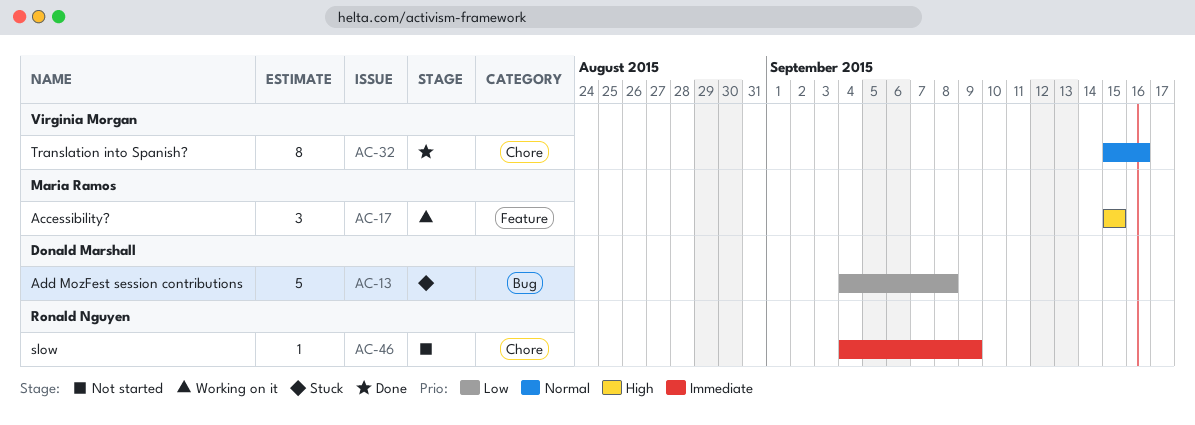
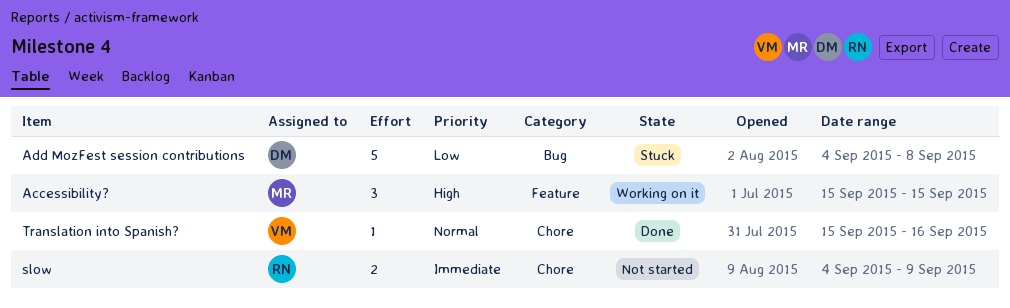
slow, estimate: 1 -> 2
Translation into Spanish?, estimate: 8 -> 1

